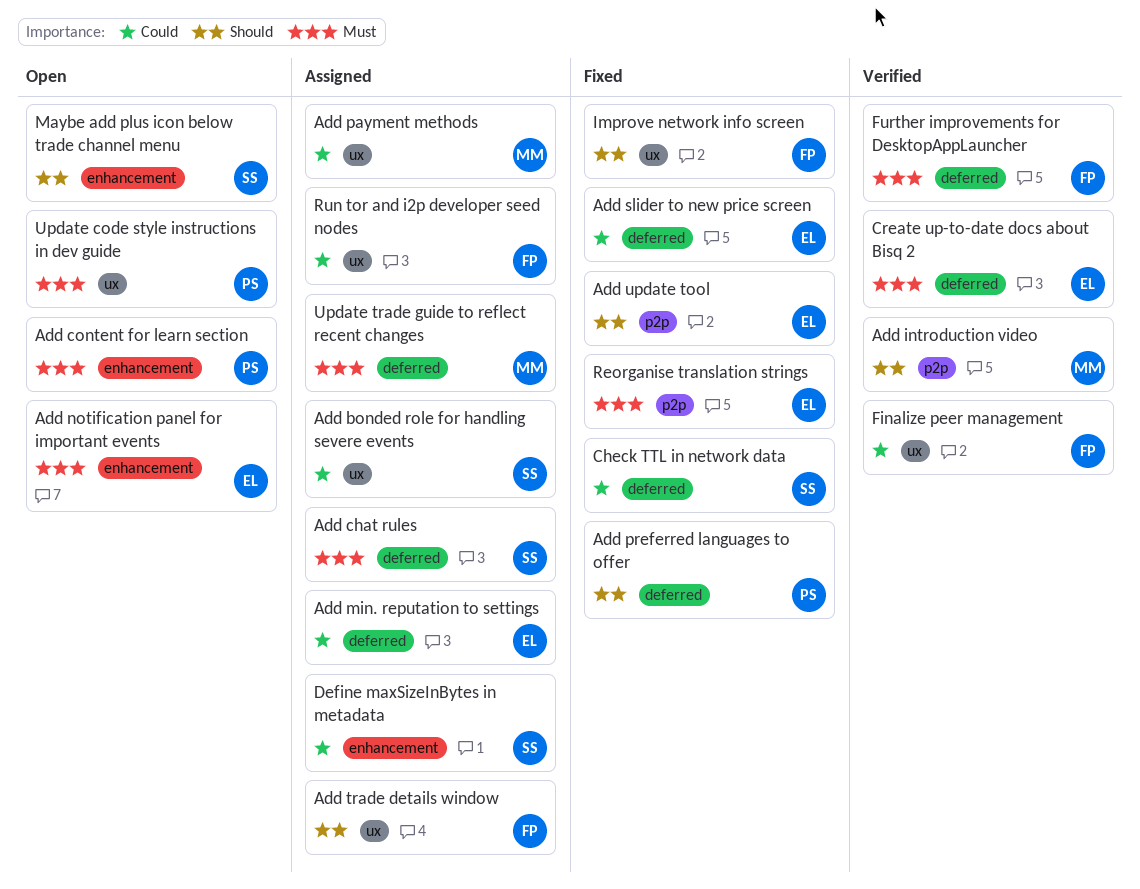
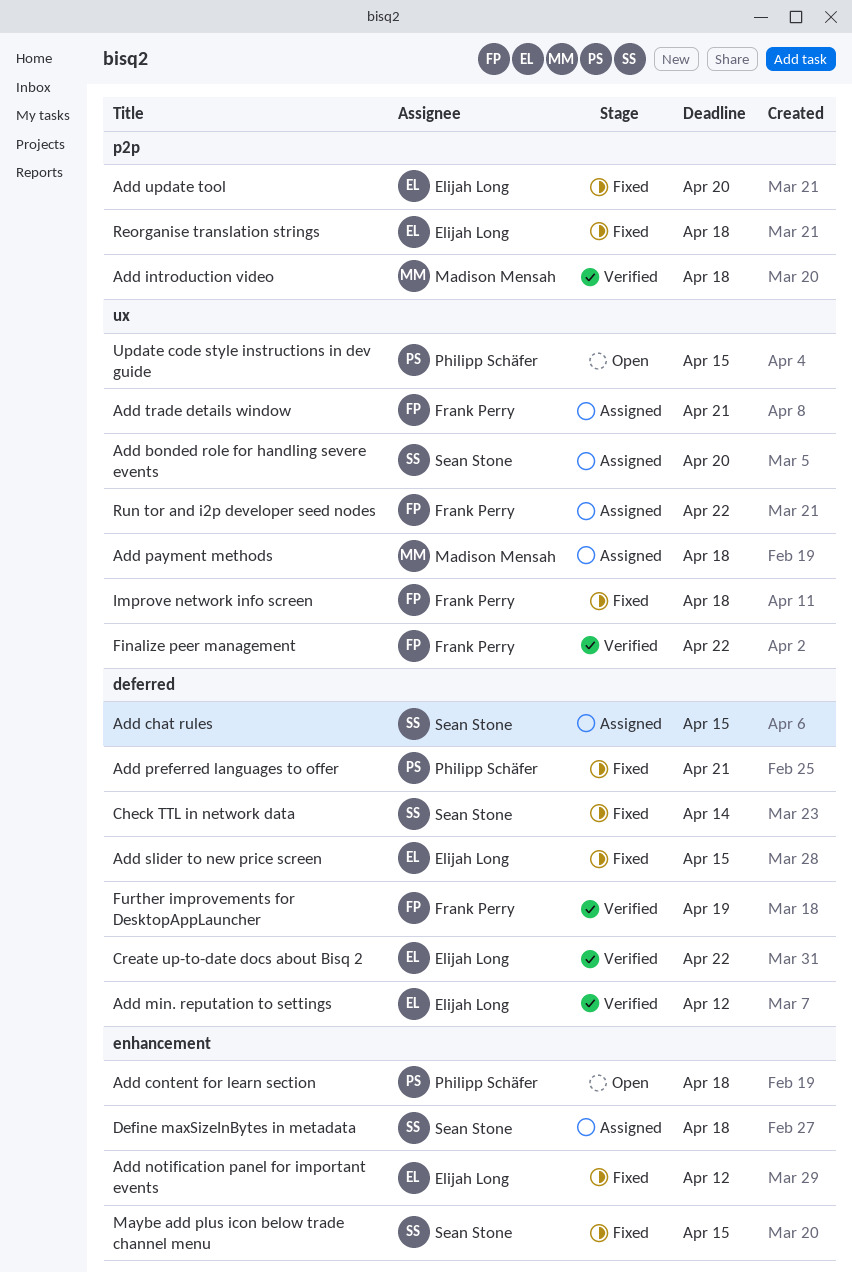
Add min. reputation to settings, status: Assigned -> Verified
Add notification panel for important events, status: Open -> Fixed
Maybe add plus icon below trade channel menu, status: Open -> Fixed
Update trade guide to reflect recent changes: present -> none

